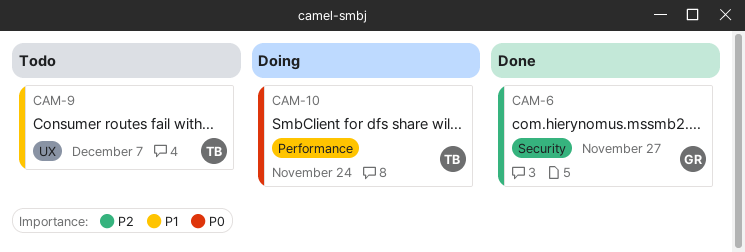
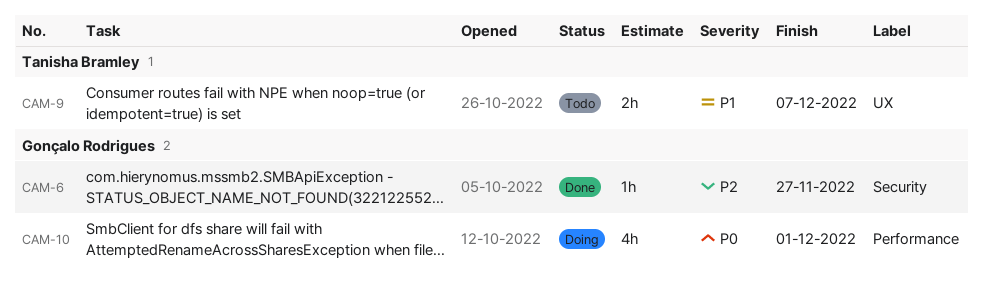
CAM-10, owner: Tanisha Bramley -> Gonçalo Rodrigues
CAM-10, due: Nov 24 -> Dec 1

